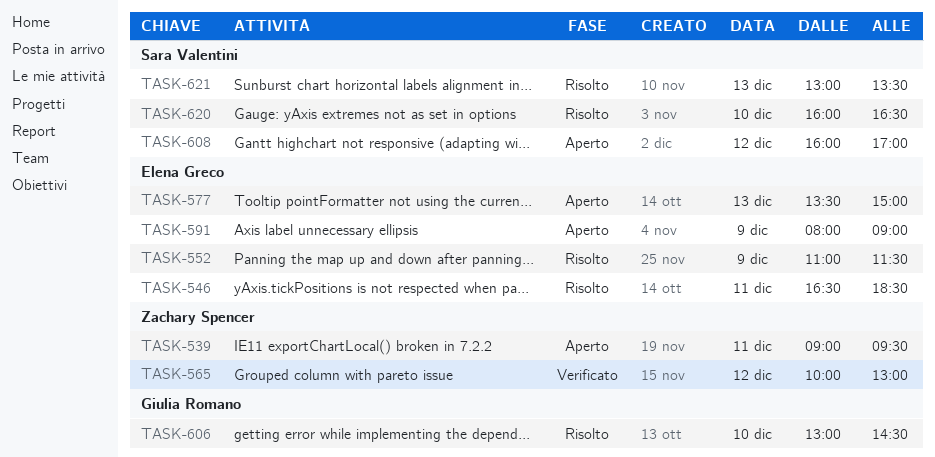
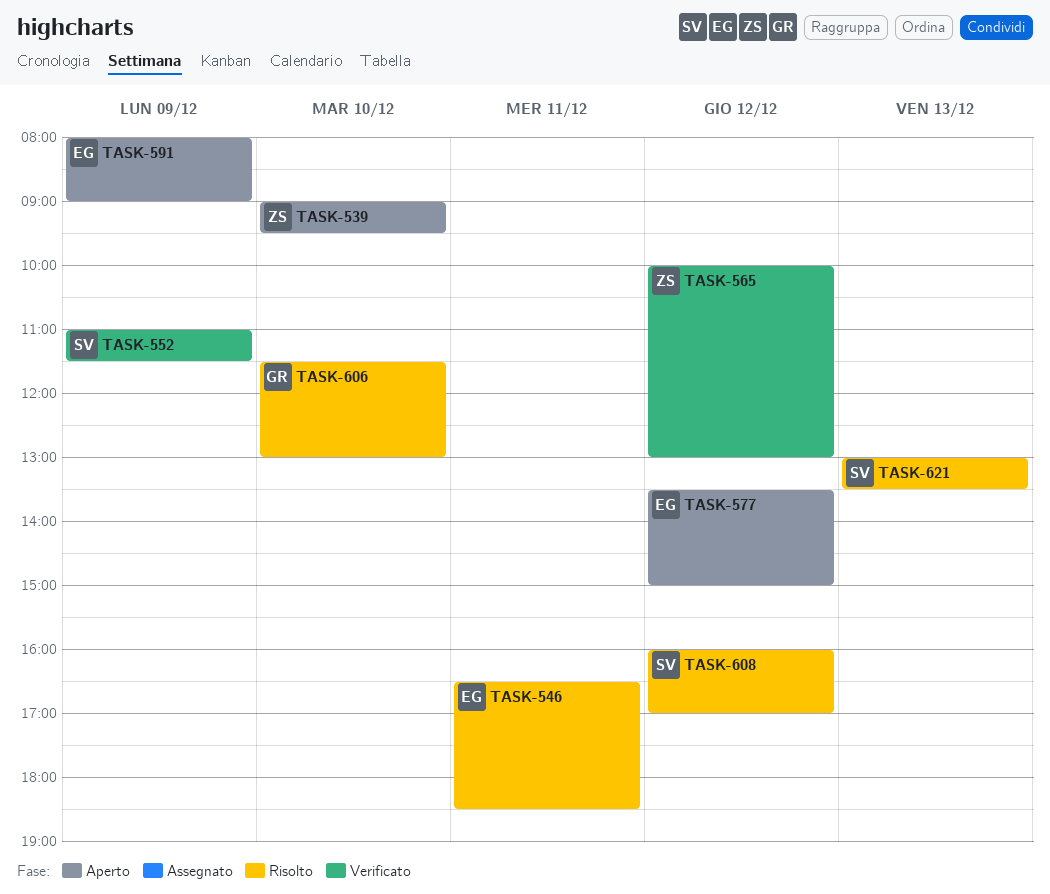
TASK-539, day: Dec 11 -> Dec 10
TASK-552, status: Risolto -> Verificato
TASK-552, owner: Elena Greco -> Sara Valentini
TASK-577, day: Dec 13 -> Dec 12
TASK-606, begins: 13:00 -> 11:30
TASK-606, ends: 14:30 -> 13:00
TASK-608, status: Aperto -> Risolto
TASK-620: present -> none

